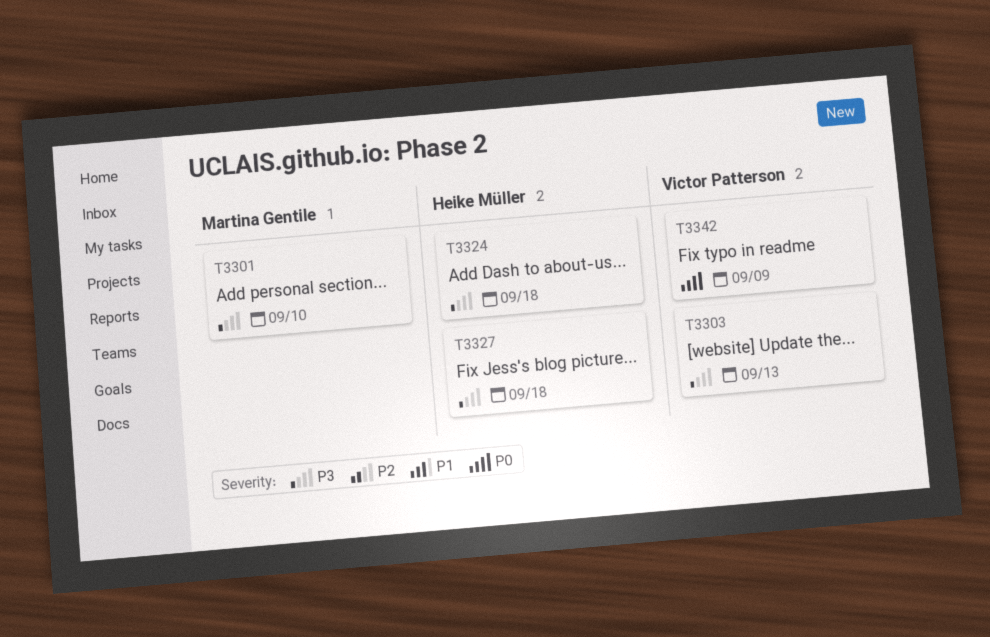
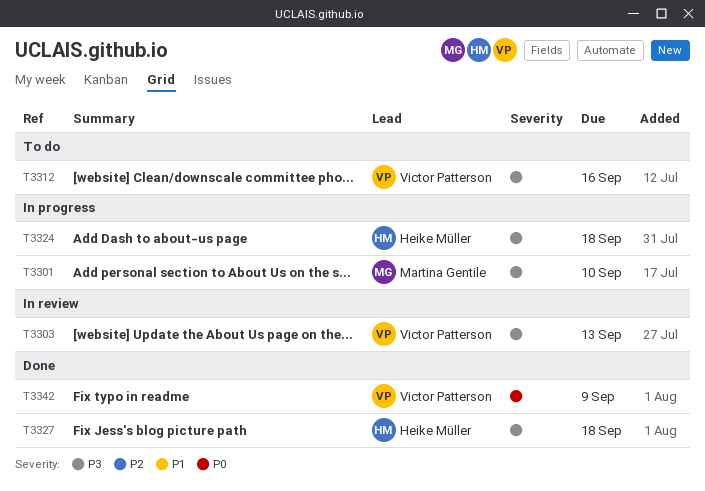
T3312: none -> present

